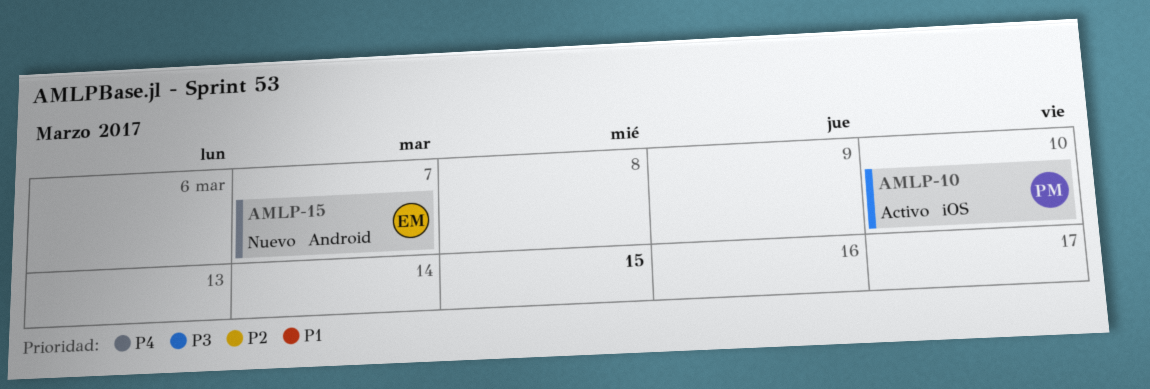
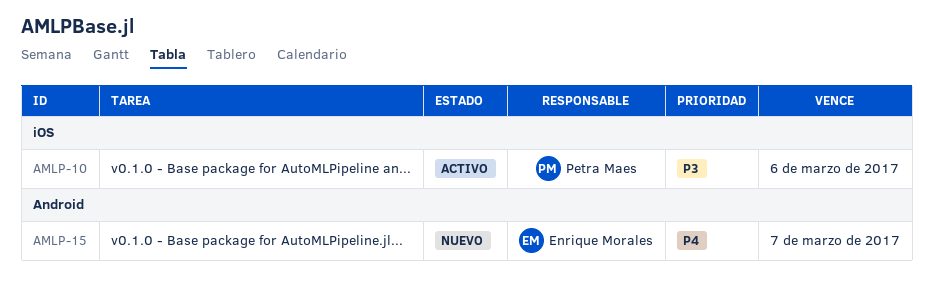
AMLP-10, due: Mar 10 -> Mar 6

